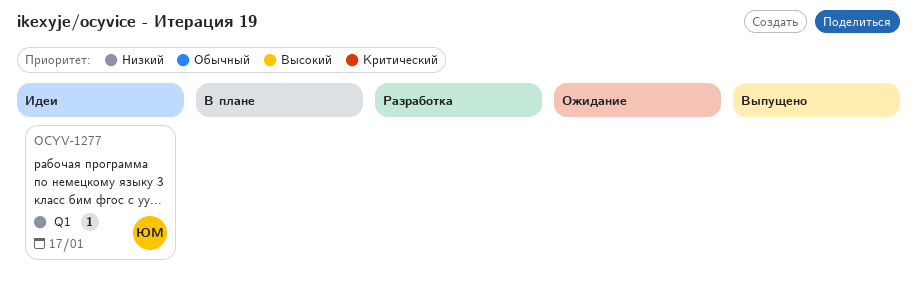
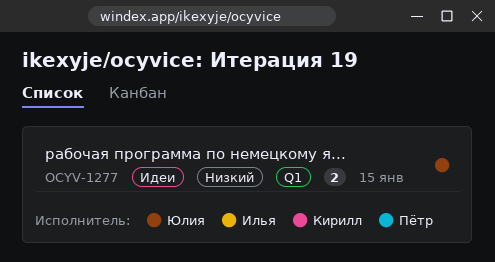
OCYV-1277, estimate: 1 -> 2
OCYV-1277, due: Jan 17 -> Jan 15

